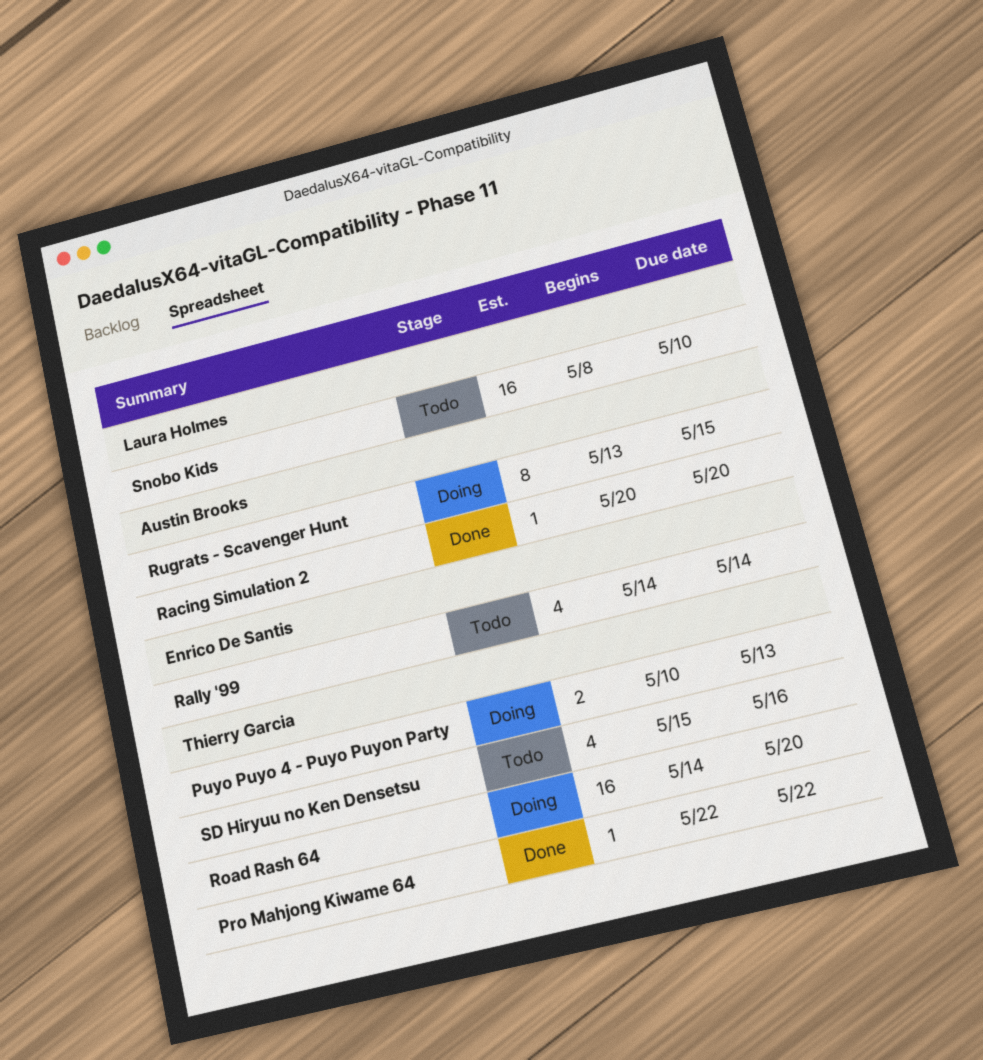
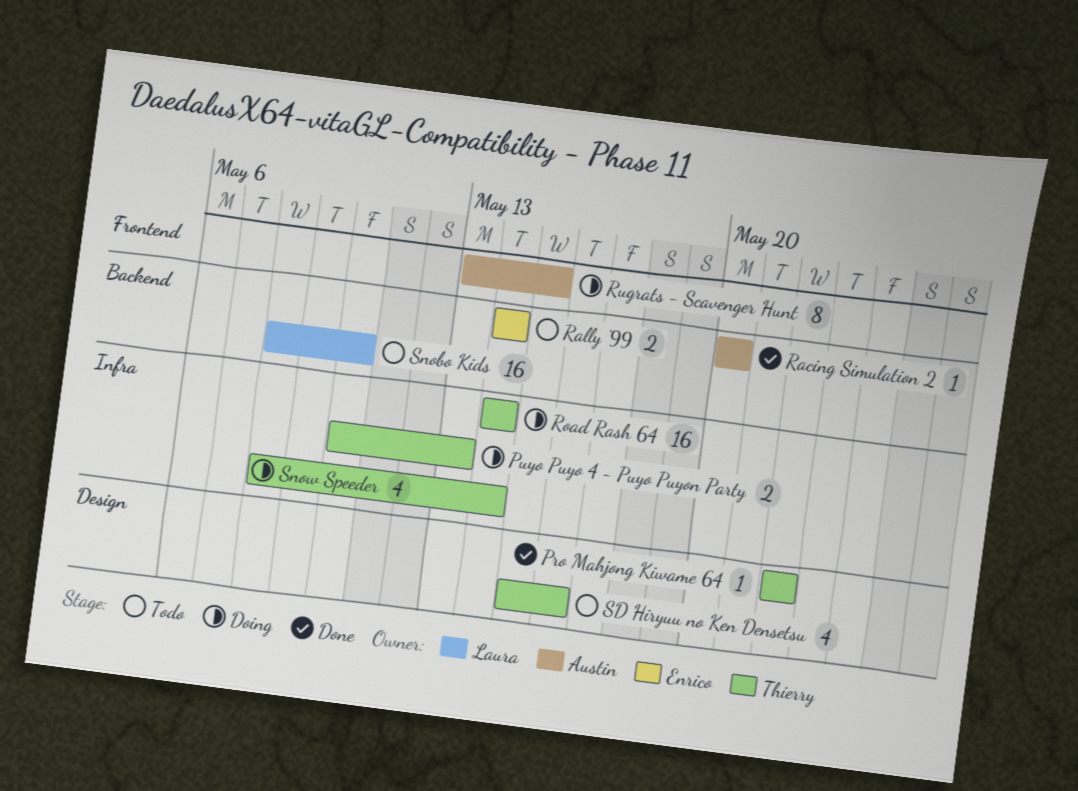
Rally '99, estimate: 4 -> 2
Road Rash 64, due: May 20 -> May 14
Snow Speeder: none -> present

